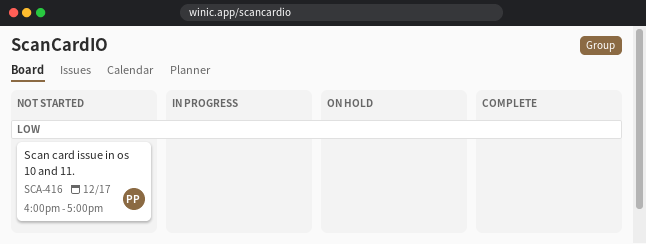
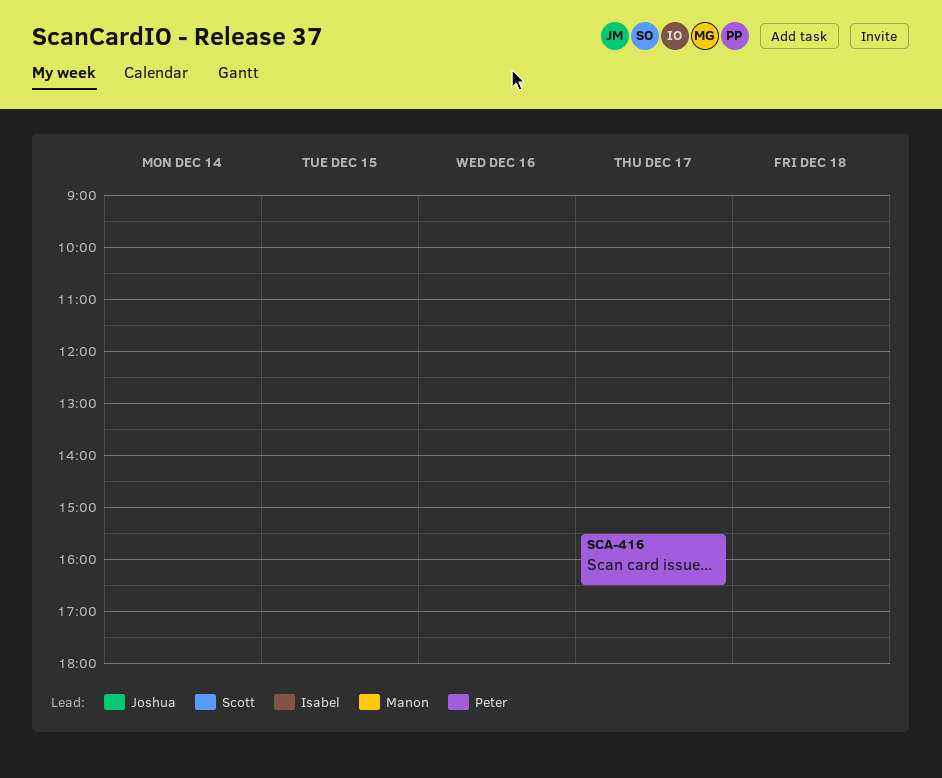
SCA-416, begins: 16:00 -> 15:30
SCA-416, ends: 17:00 -> 16:30

